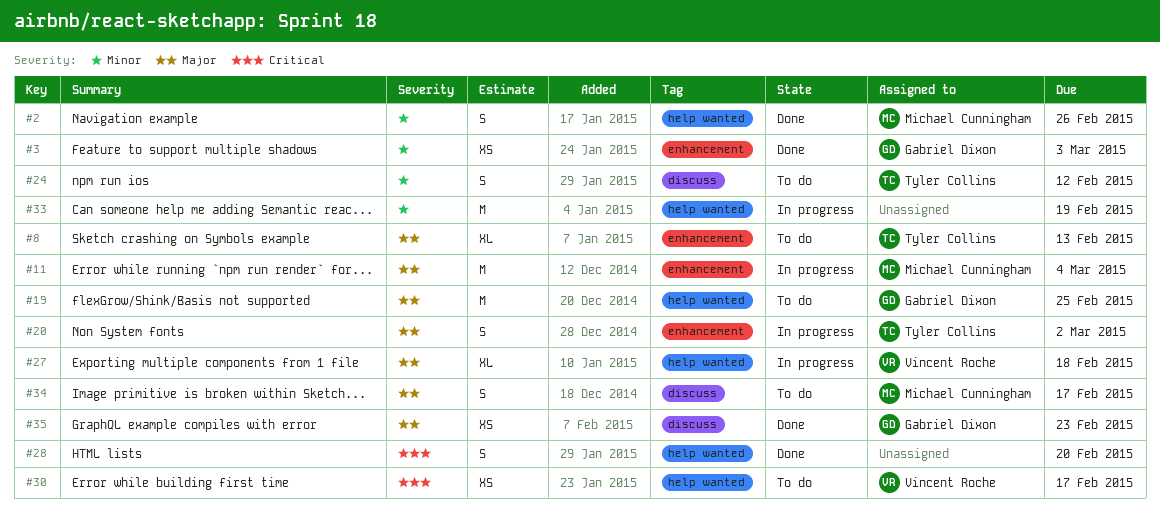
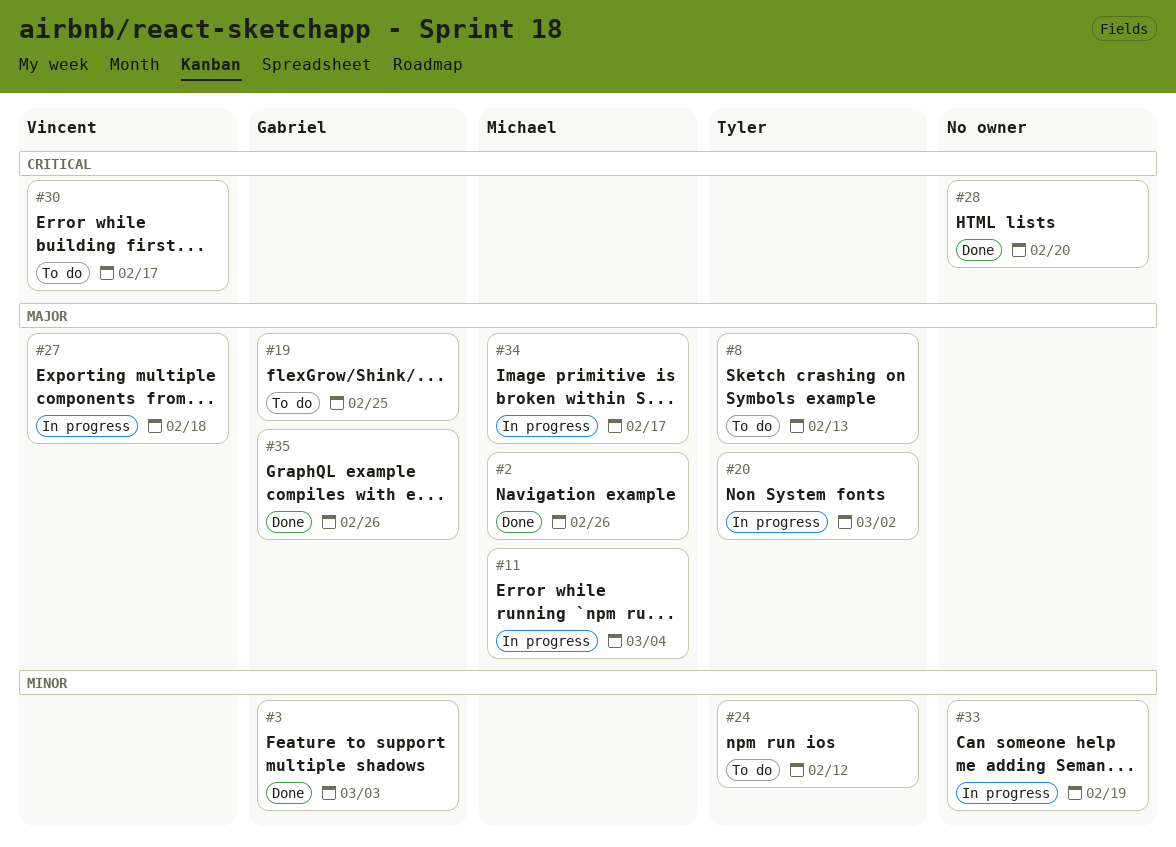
#2, priority: Minor -> Major
#34, status: To do -> In progress
#35, due: Feb 23 -> Feb 26

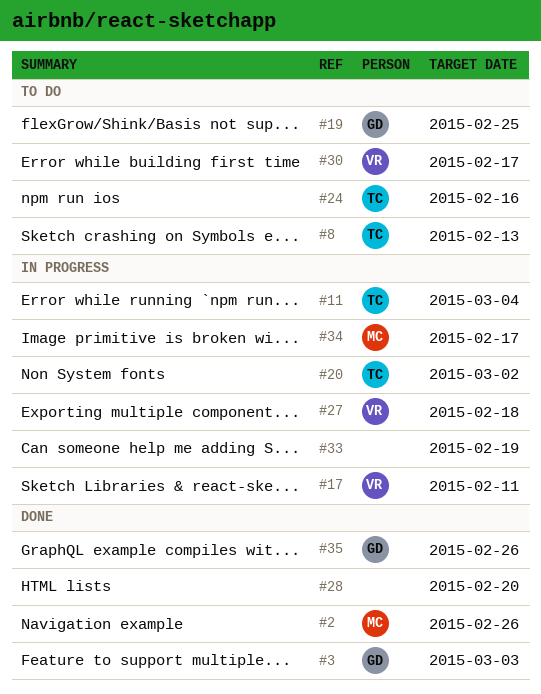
#11, owner: Michael -> Tyler
#17: none -> present
#24, due: Feb 12 -> Feb 16

